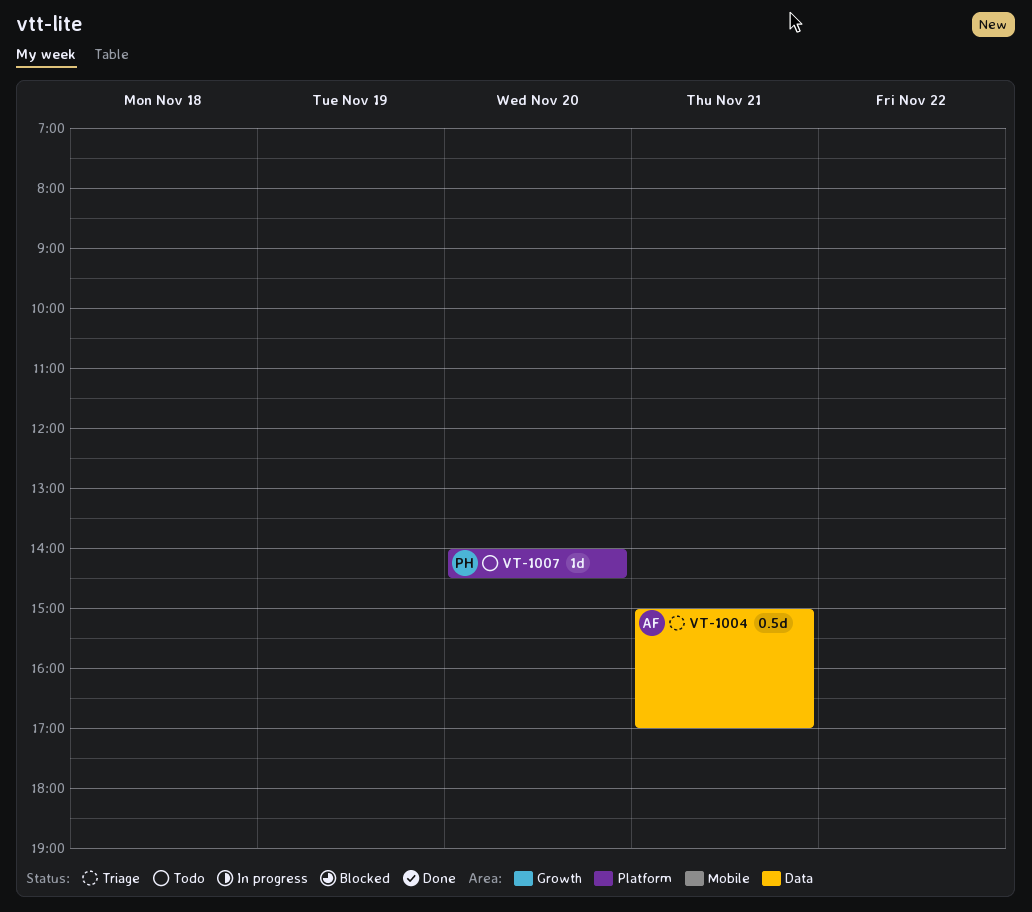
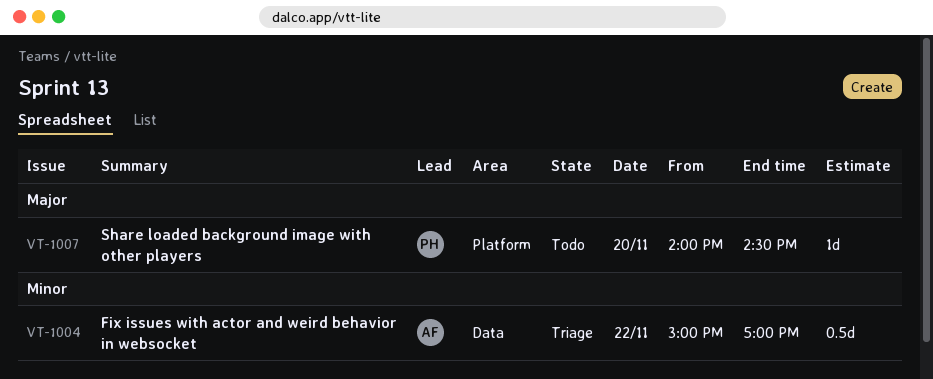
VT-1004, day: Nov 21 -> Nov 22

